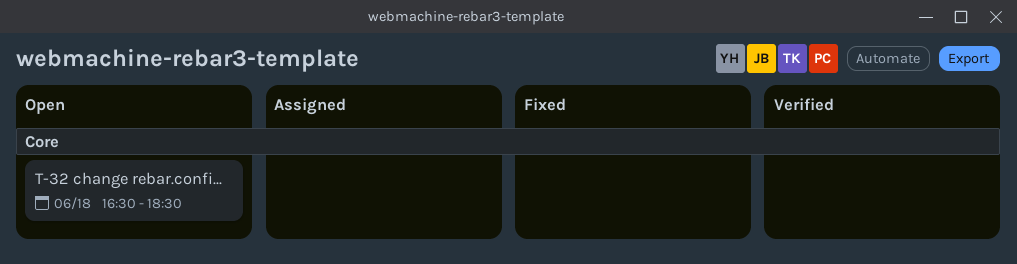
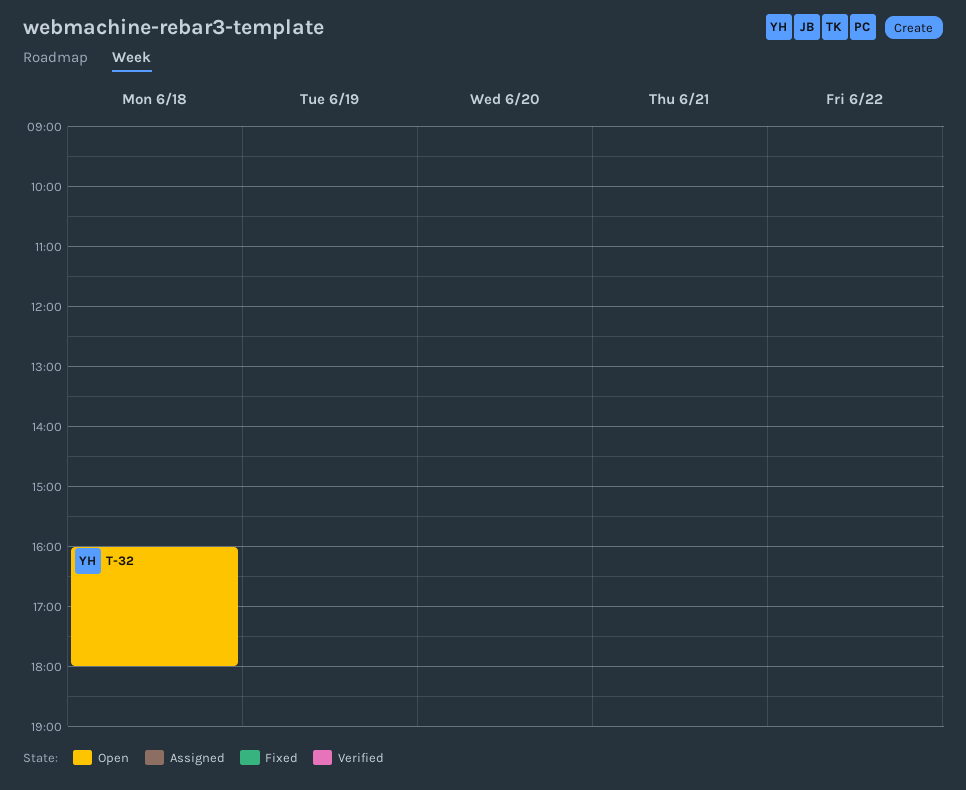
T-32, begins: 16:30 -> 16:00
T-32, ends: 18:30 -> 18:00

